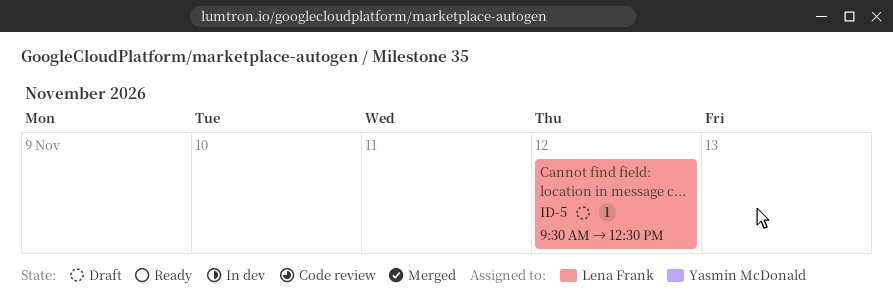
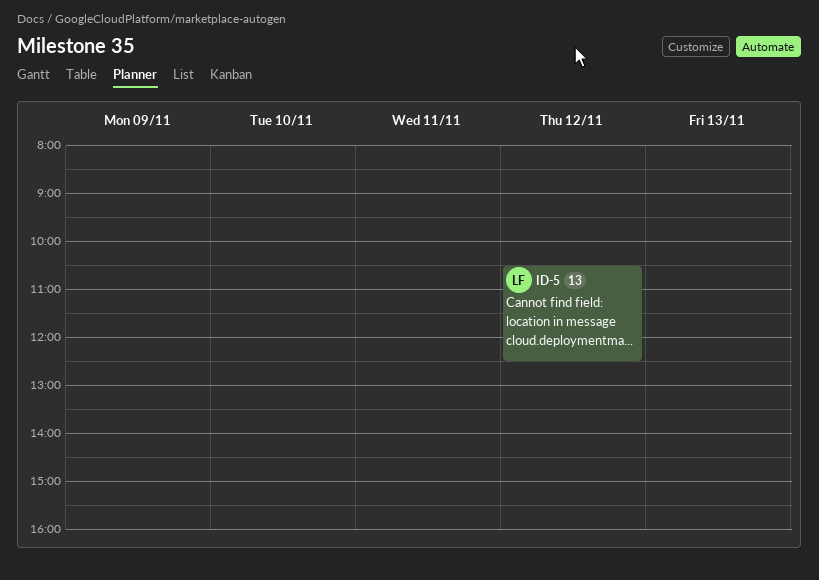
ID-5, estimate: 1 -> 13
ID-5, begins: 09:30 -> 10:30

